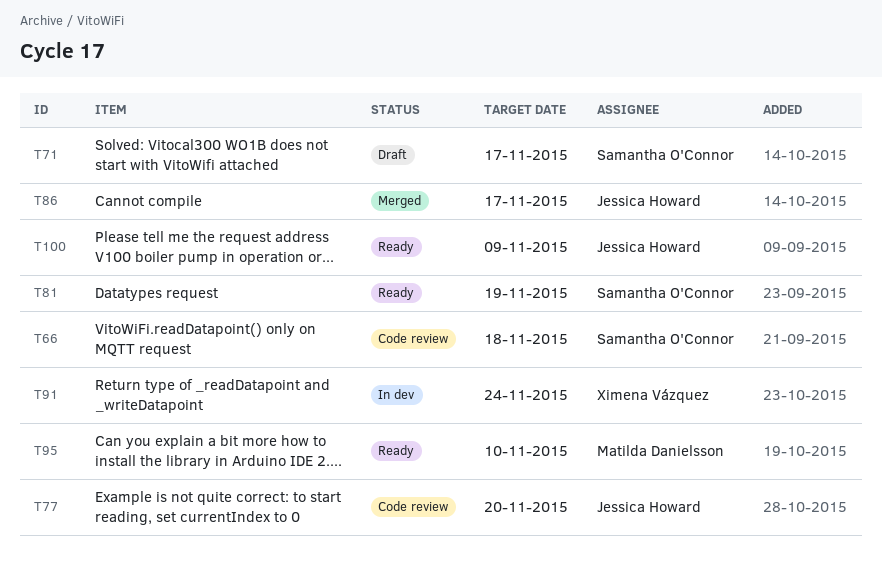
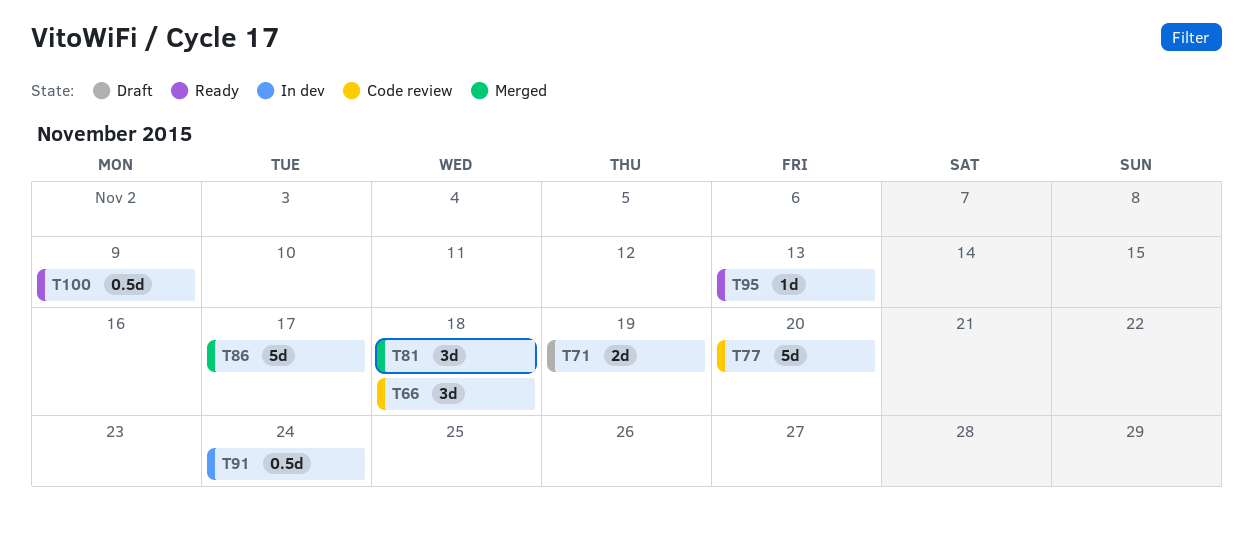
T71, due: Nov 17 -> Nov 19
T81, status: Ready -> Merged
T81, due: Nov 19 -> Nov 18
T95, due: Nov 10 -> Nov 13

